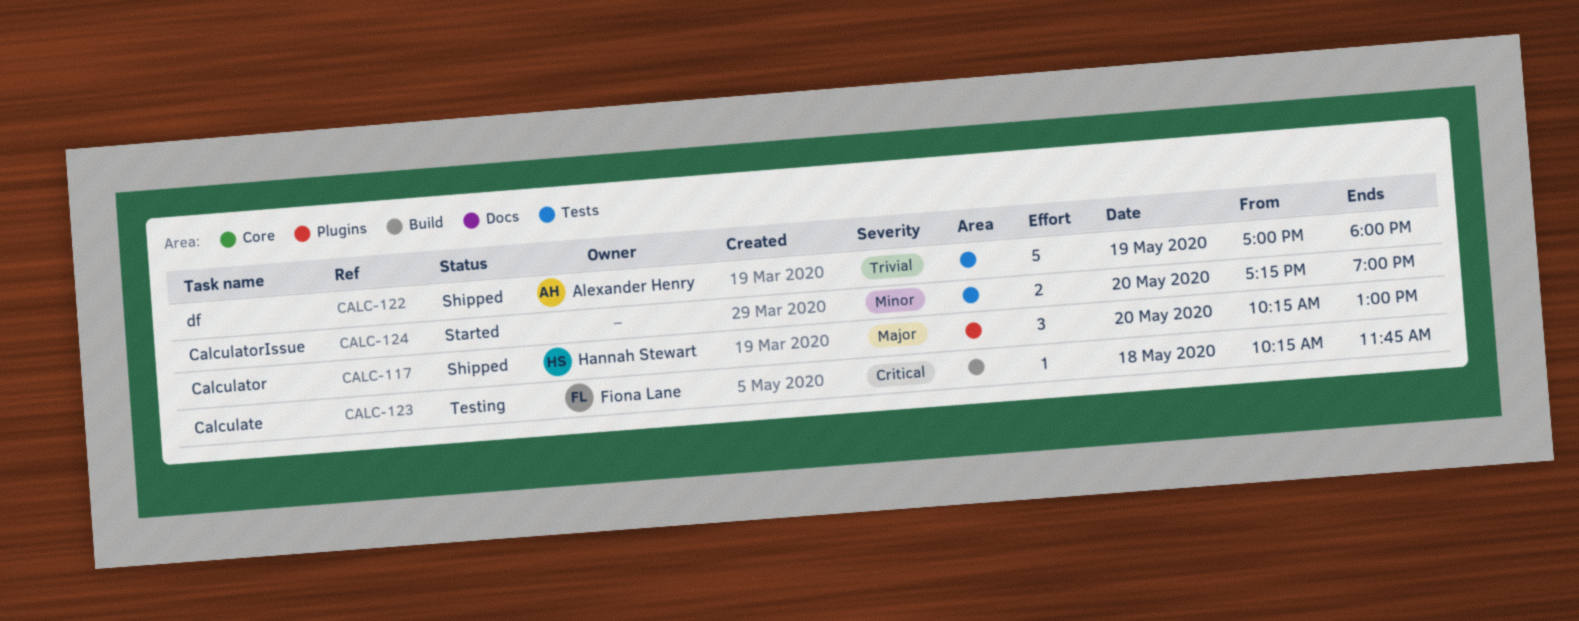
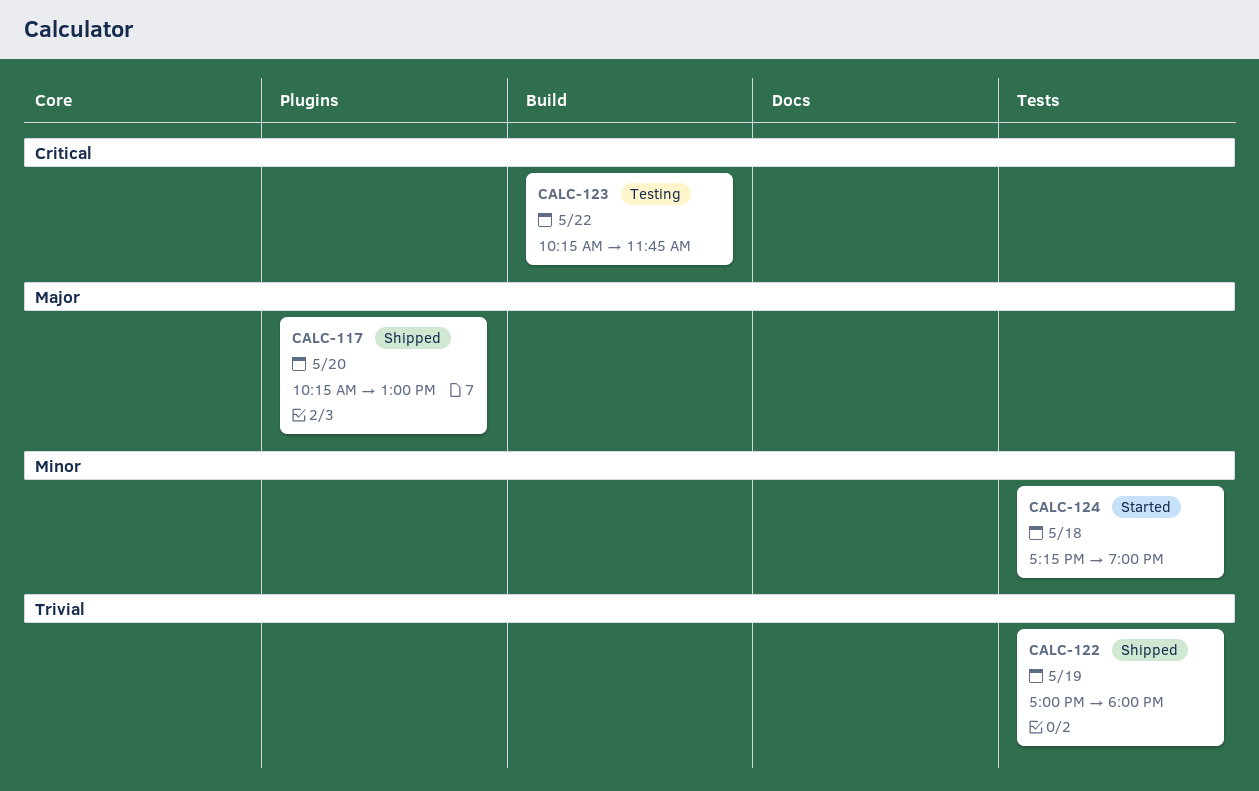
CALC-123, day: May 18 -> May 22
CALC-124, day: May 20 -> May 18

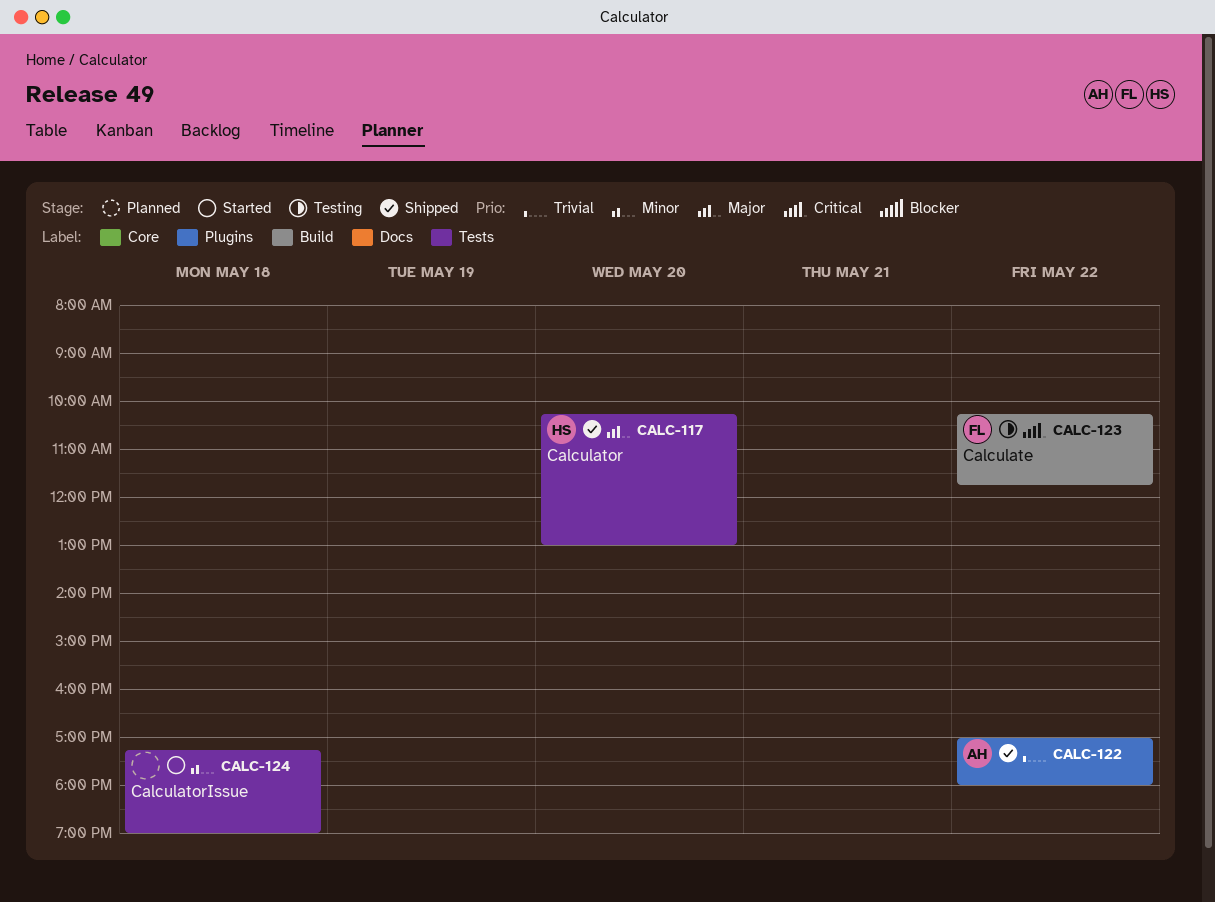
CALC-117, label: Plugins -> Tests
CALC-122, label: Tests -> Plugins
CALC-122, day: May 19 -> May 22

